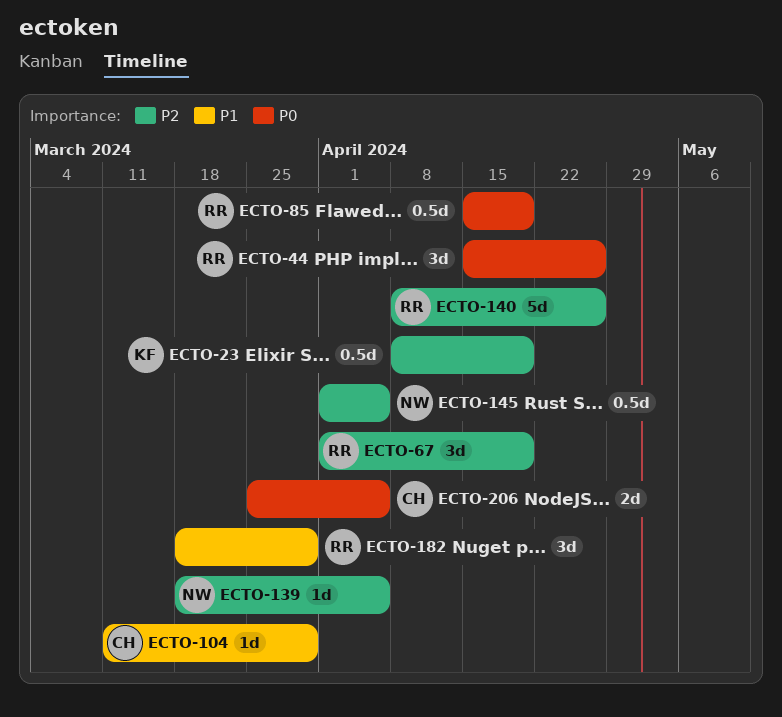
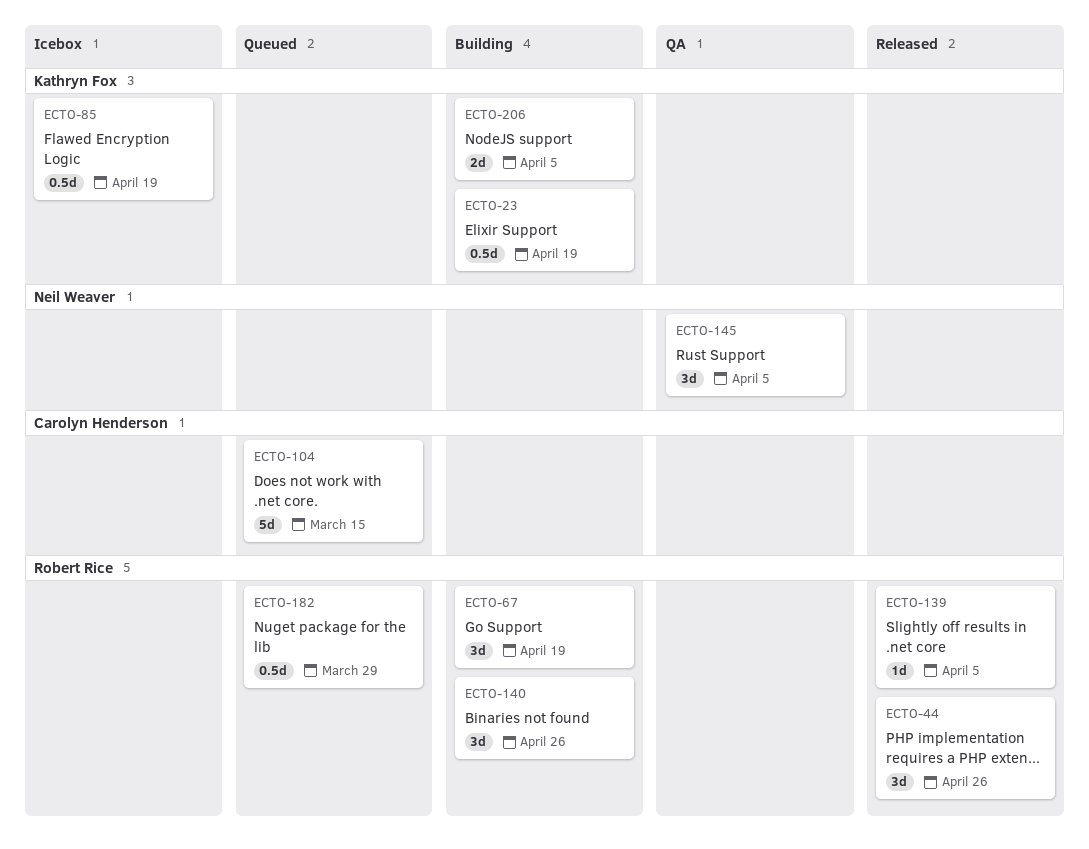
ECTO-85, owner: Robert Rice -> Kathryn Fox
ECTO-104, estimate: 1d -> 5d
ECTO-104, due: Mar 29 -> Mar 15
ECTO-139, owner: Neil Weaver -> Robert Rice
ECTO-140, estimate: 5d -> 3d
ECTO-145, estimate: 0.5d -> 3d
ECTO-182, estimate: 3d -> 0.5d
ECTO-206, owner: Carolyn Henderson -> Kathryn Fox

